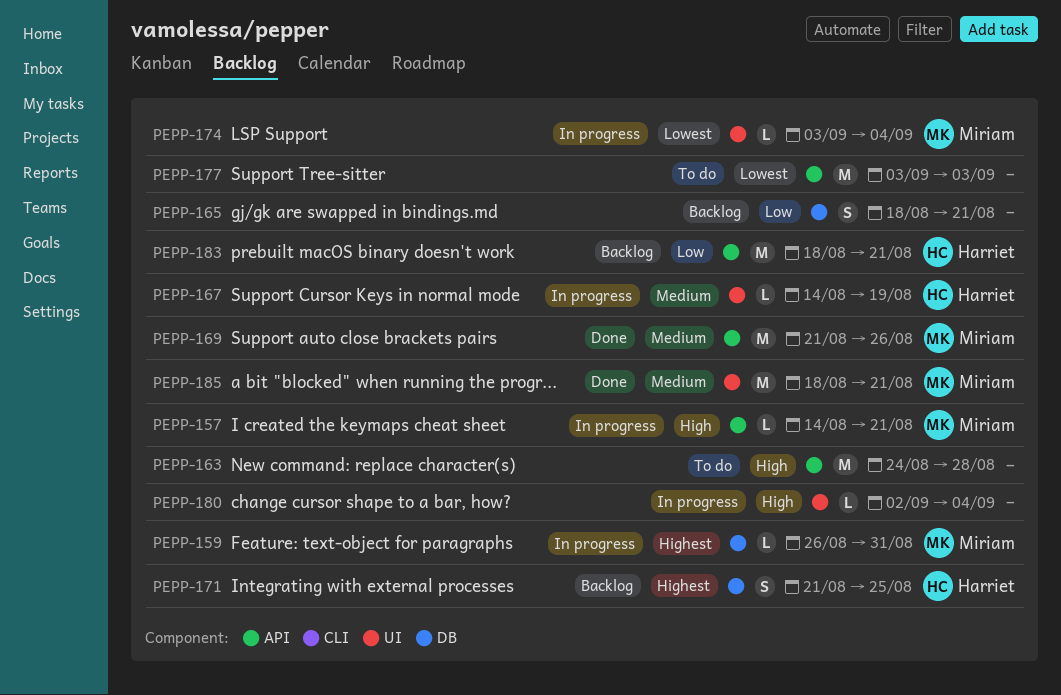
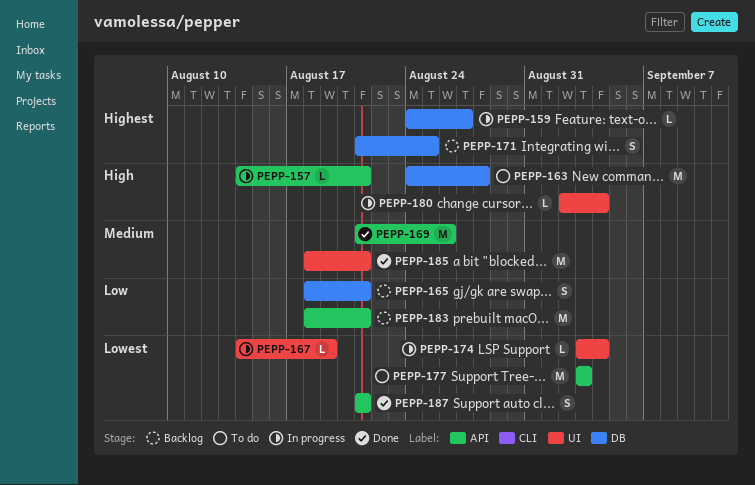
PEPP-159, start: Aug 26 -> Aug 24
PEPP-159, due: Aug 31 -> Aug 27
PEPP-163, label: API -> DB
PEPP-167, priority: Medium -> Lowest
PEPP-187: none -> present

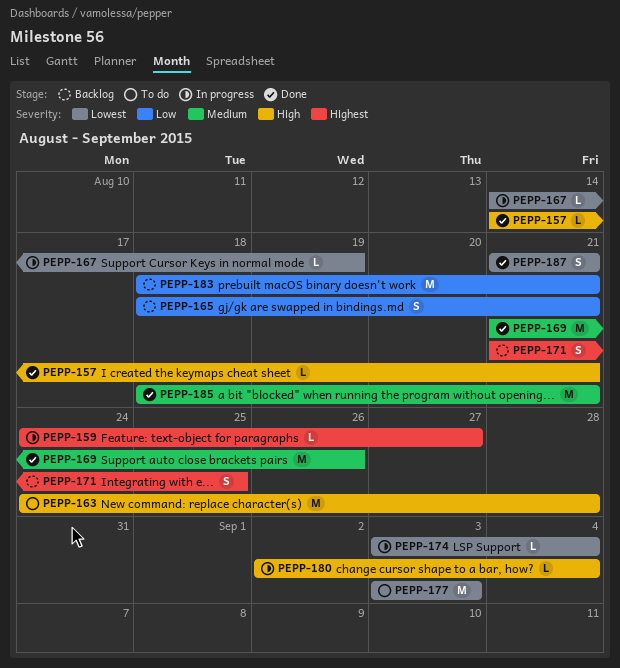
PEPP-157, status: In progress -> Done

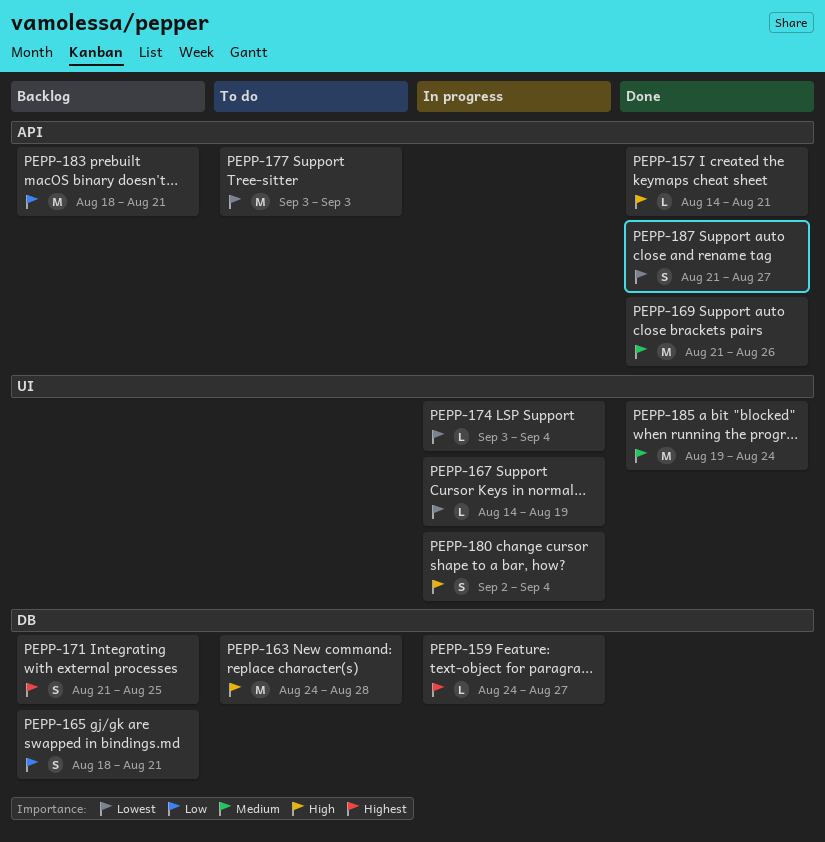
PEPP-180, estimate: L -> S
PEPP-185, start: Aug 18 -> Aug 19
PEPP-185, due: Aug 21 -> Aug 24
PEPP-187, due: Aug 21 -> Aug 27

